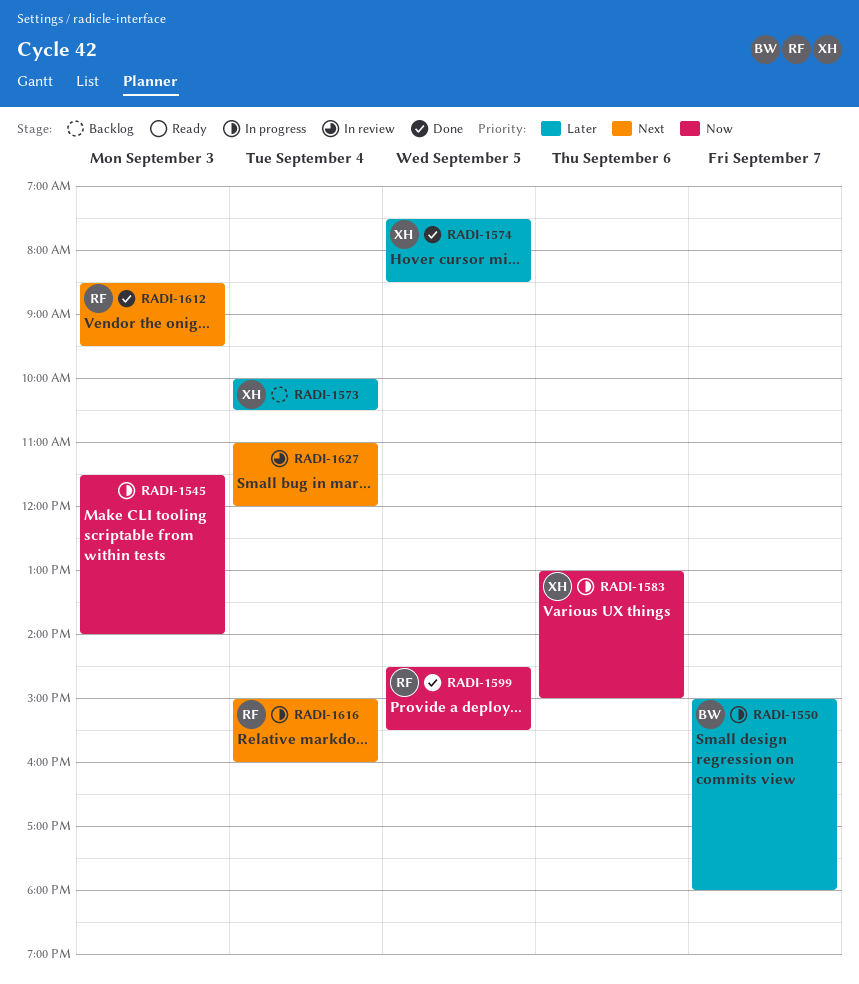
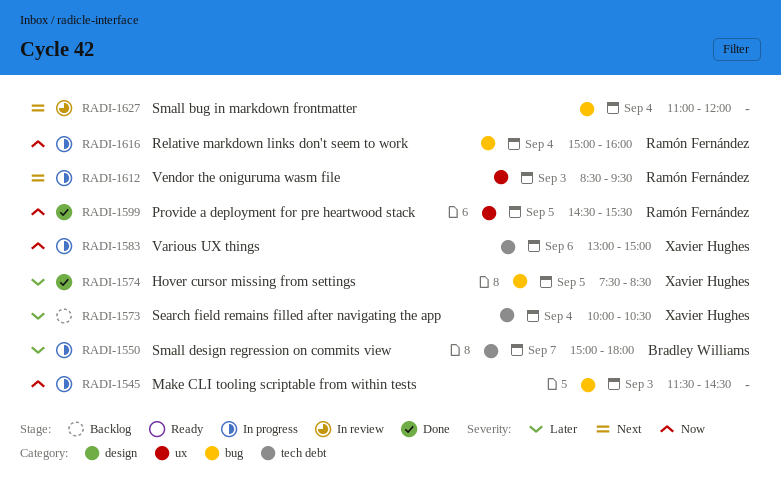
RADI-1545, ends: 14:00 -> 14:30
RADI-1612, status: Done -> In progress
RADI-1616, priority: Next -> Now

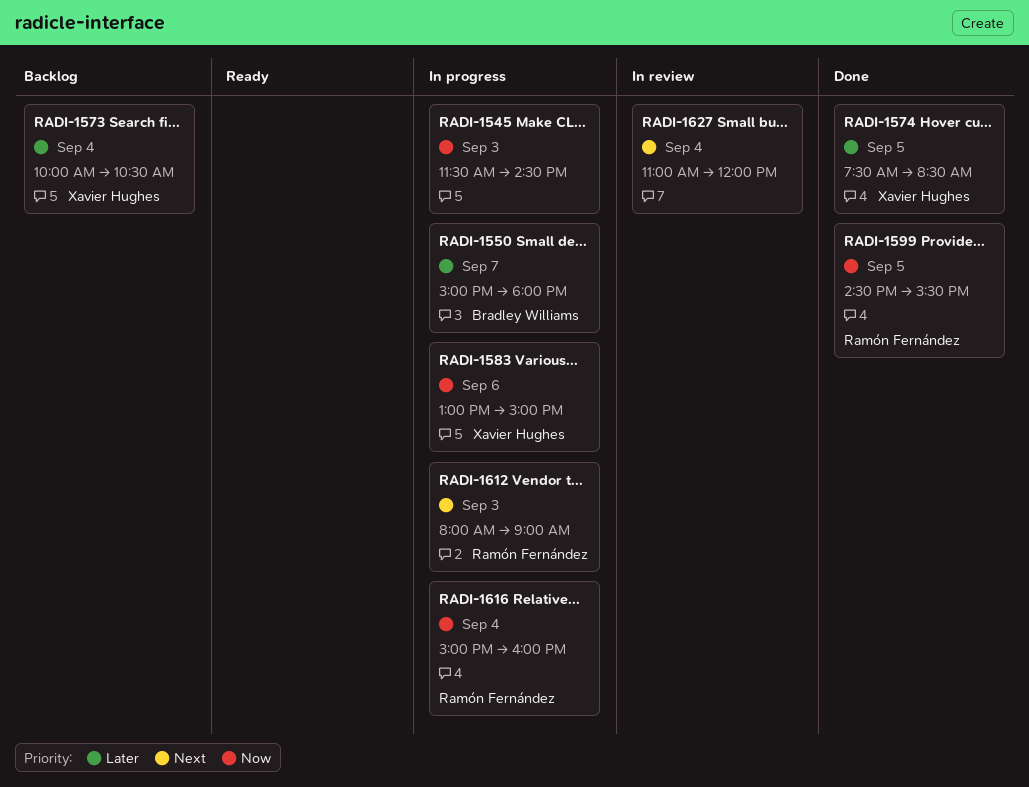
RADI-1612, begins: 08:30 -> 08:00
RADI-1612, ends: 09:30 -> 09:00

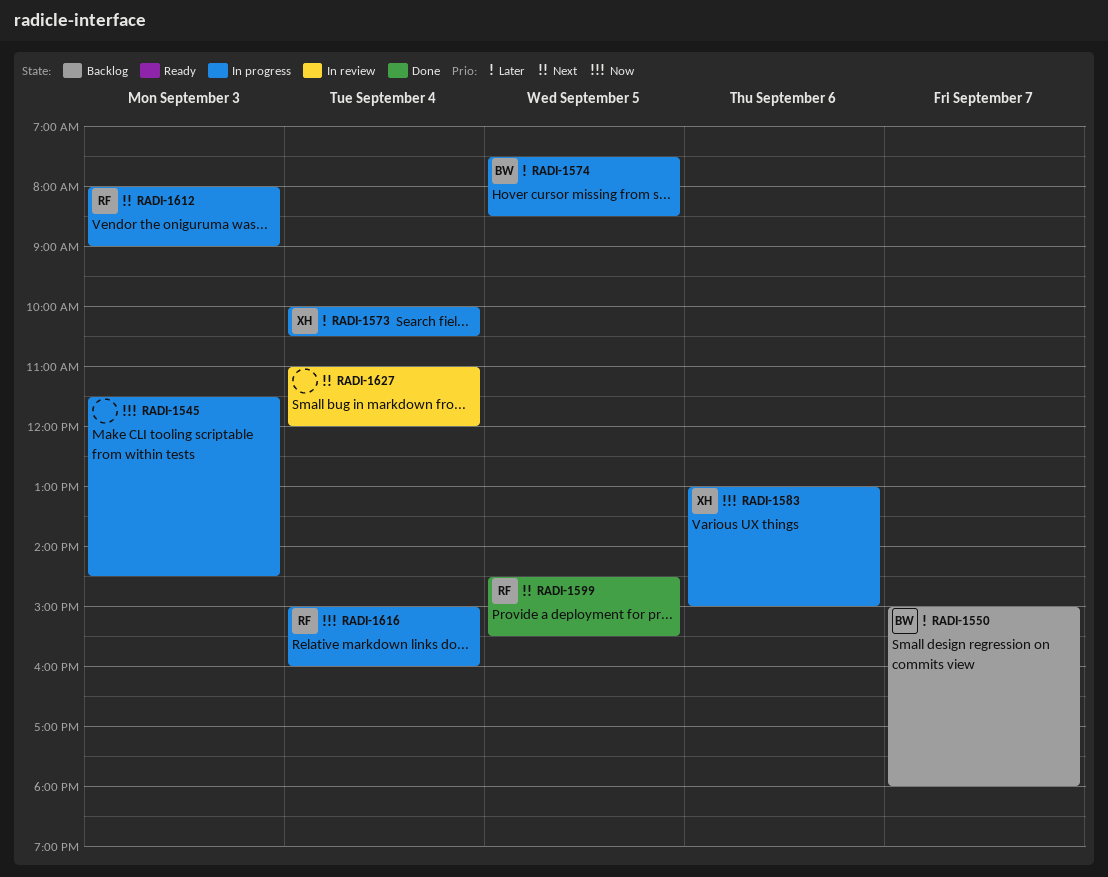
RADI-1550, status: In progress -> Backlog
RADI-1573, status: Backlog -> In progress
RADI-1574, status: Done -> In progress
RADI-1574, owner: Xavier Hughes -> Bradley Williams
RADI-1599, priority: Now -> Next

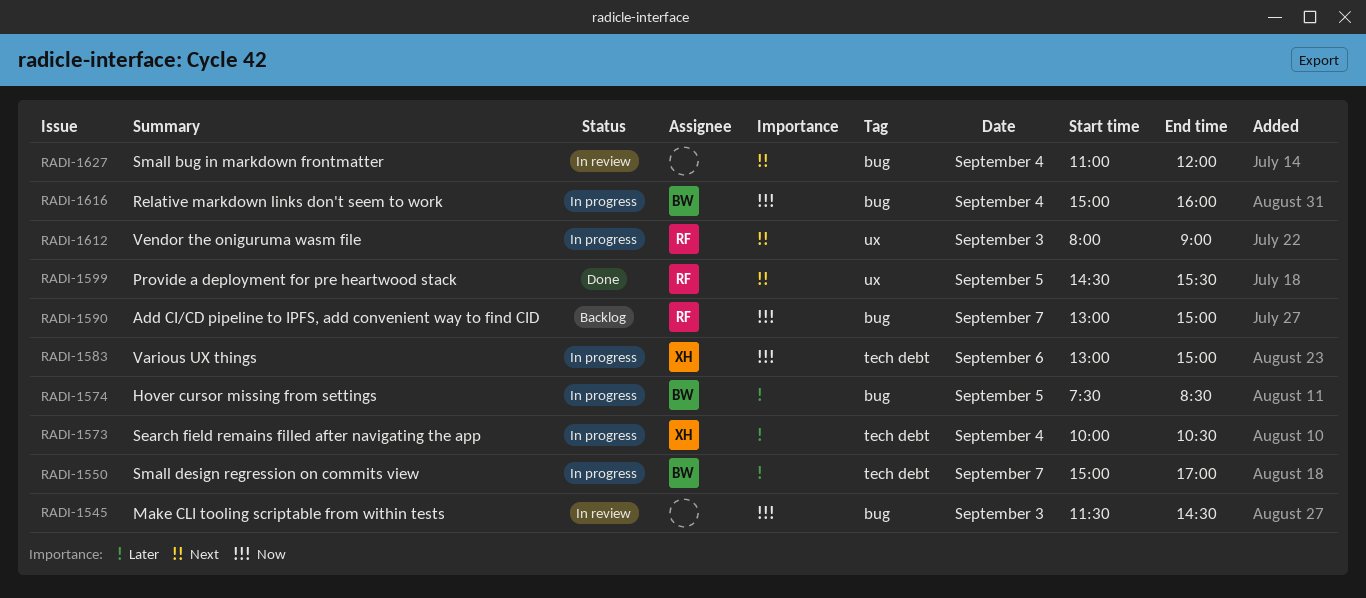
RADI-1545, status: In progress -> In review
RADI-1550, status: Backlog -> In progress
RADI-1550, ends: 18:00 -> 17:00
RADI-1590: none -> present
RADI-1616, owner: RF -> BW

